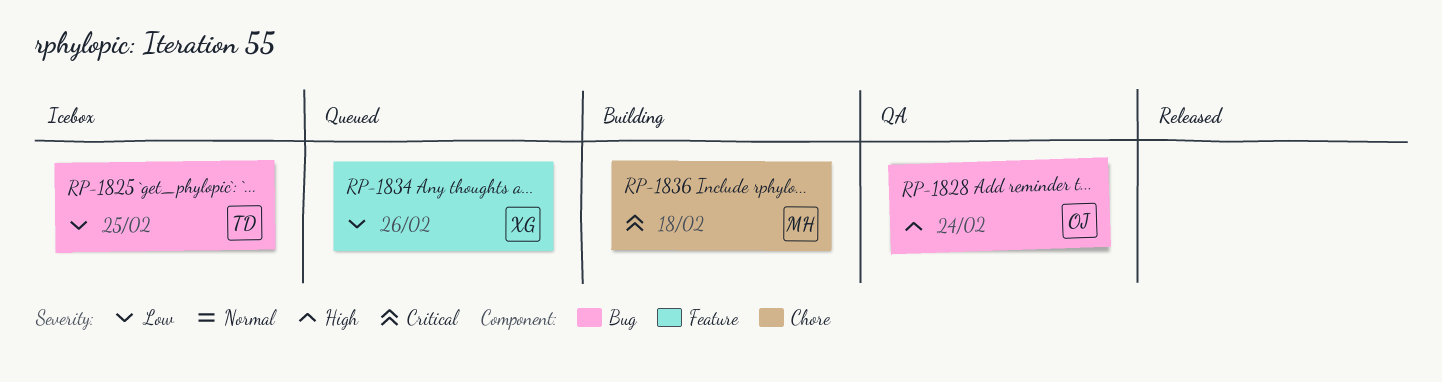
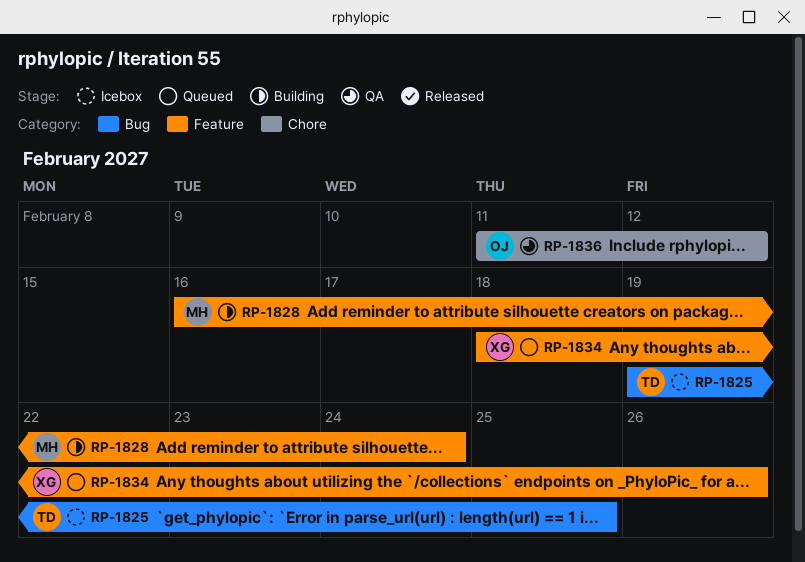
RP-1828, status: QA -> Building
RP-1828, owner: OJ -> MH
RP-1828, label: Bug -> Feature
RP-1836, status: Building -> QA
RP-1836, owner: MH -> OJ
RP-1836, due: Feb 18 -> Feb 12

